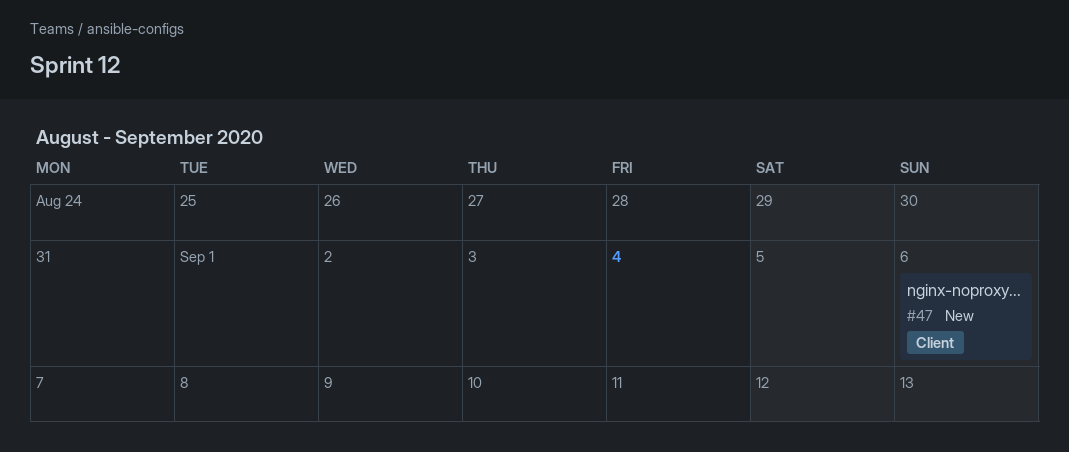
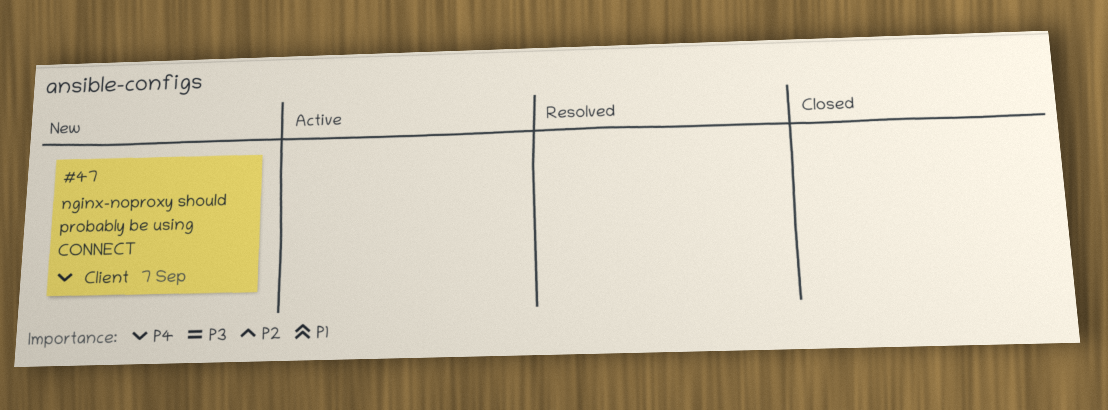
#47, due: Sep 6 -> Sep 7

